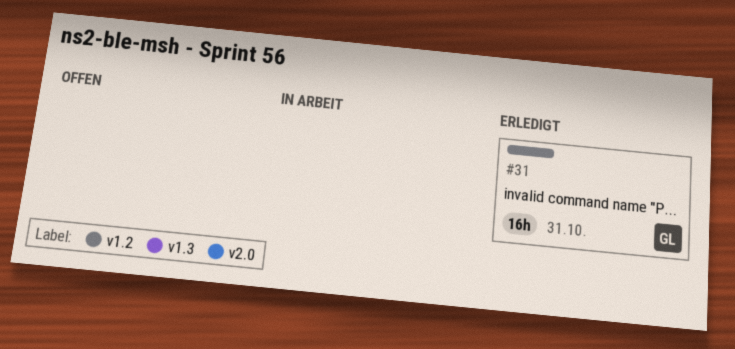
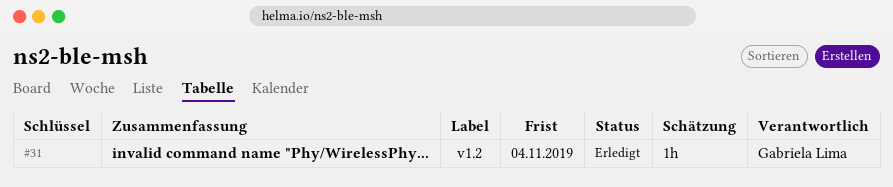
#31, estimate: 16h -> 1h
#31, due: Oct 31 -> Nov 4

